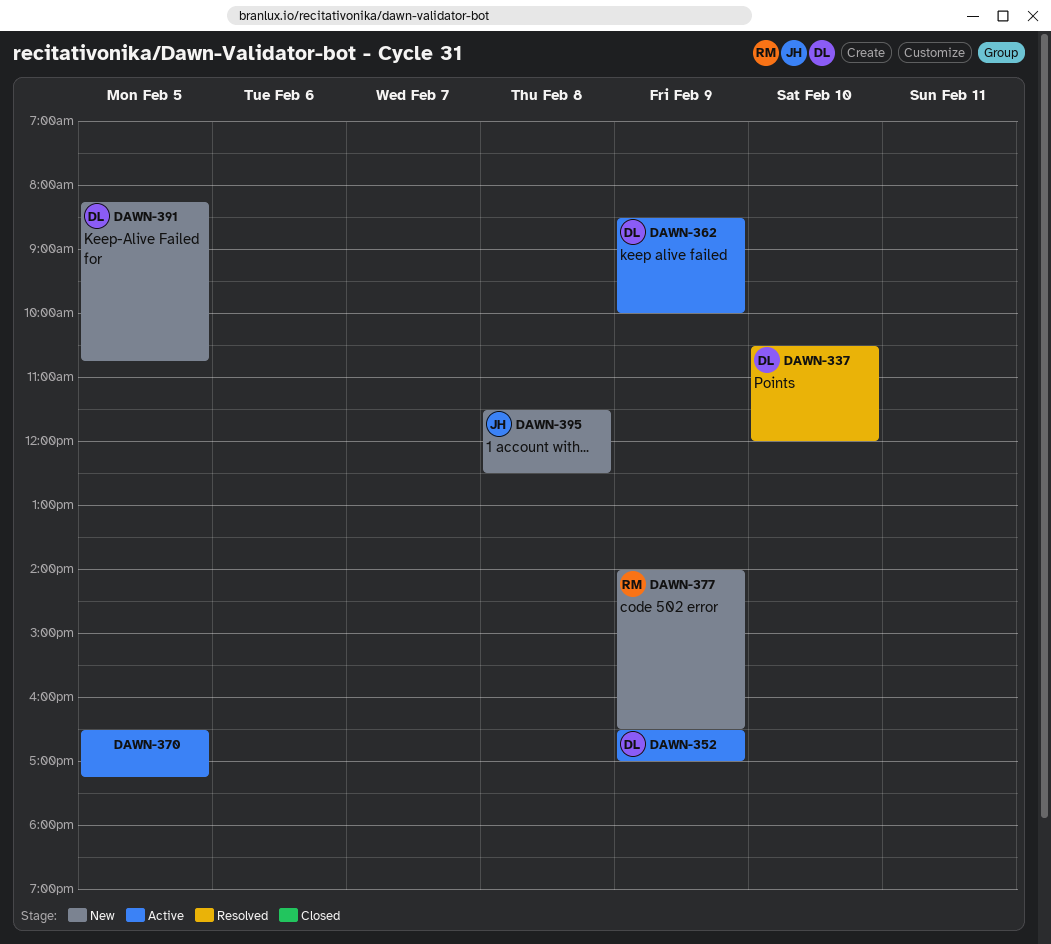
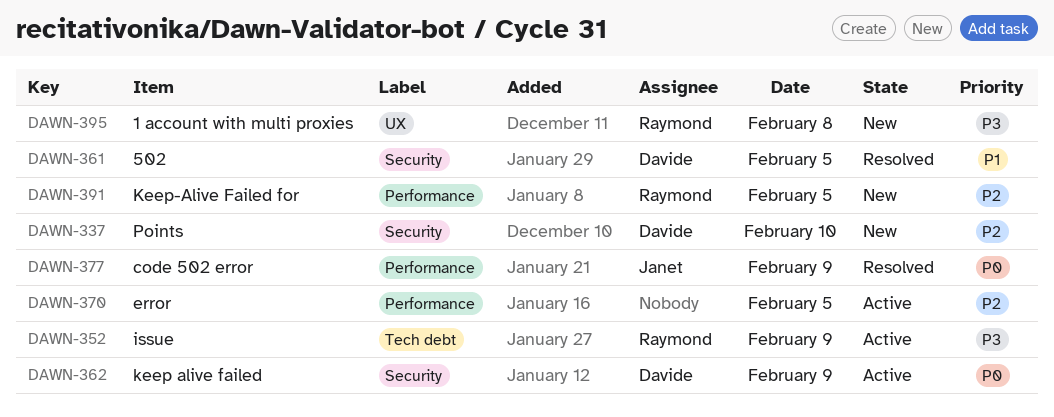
DAWN-337, status: Resolved -> New
DAWN-352, owner: Davide -> Raymond
DAWN-361: none -> present
DAWN-377, status: New -> Resolved
DAWN-377, owner: Raymond -> Janet
DAWN-391, owner: Davide -> Raymond
DAWN-395, owner: Janet -> Raymond

